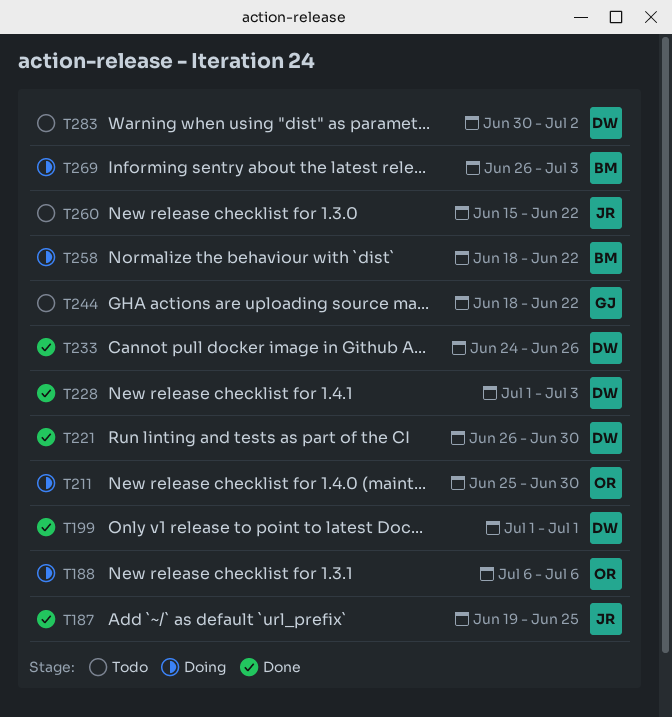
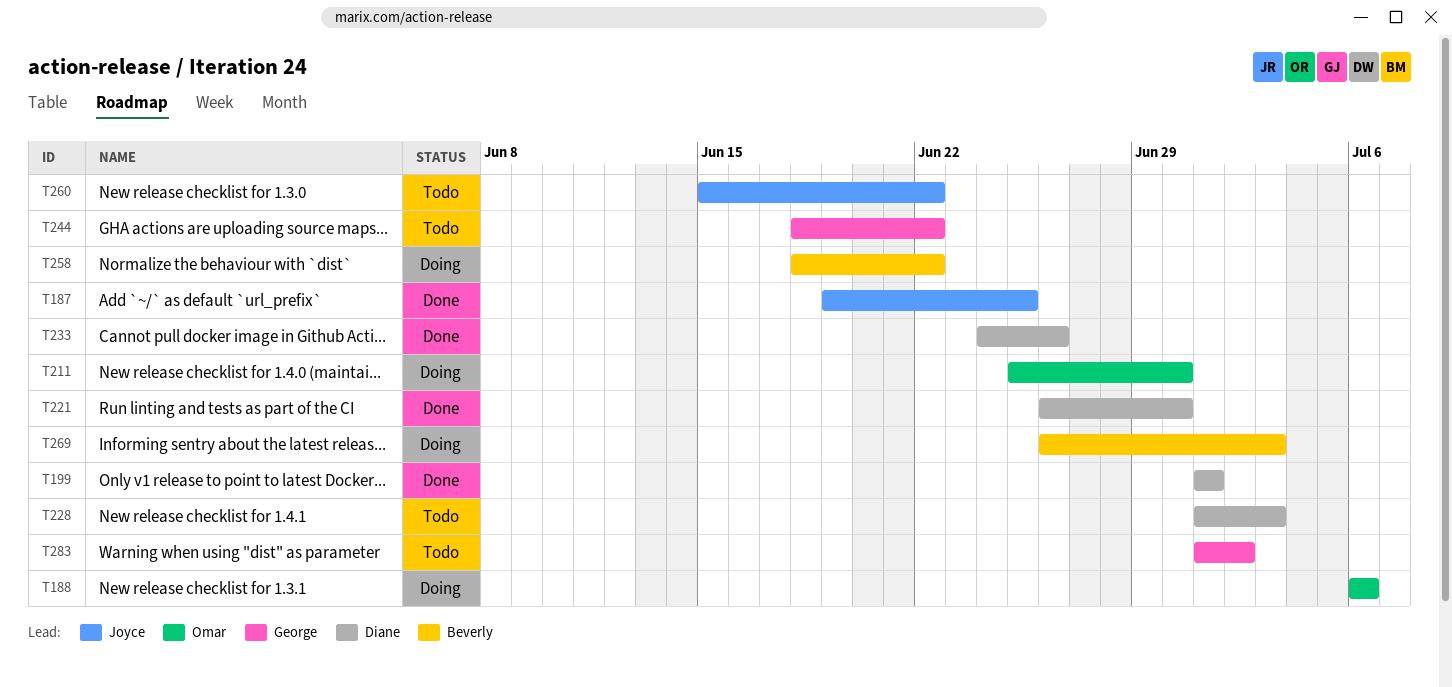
T228, status: Done -> Todo
T283, owner: Diane -> George
T283, start: Jun 30 -> Jul 1

